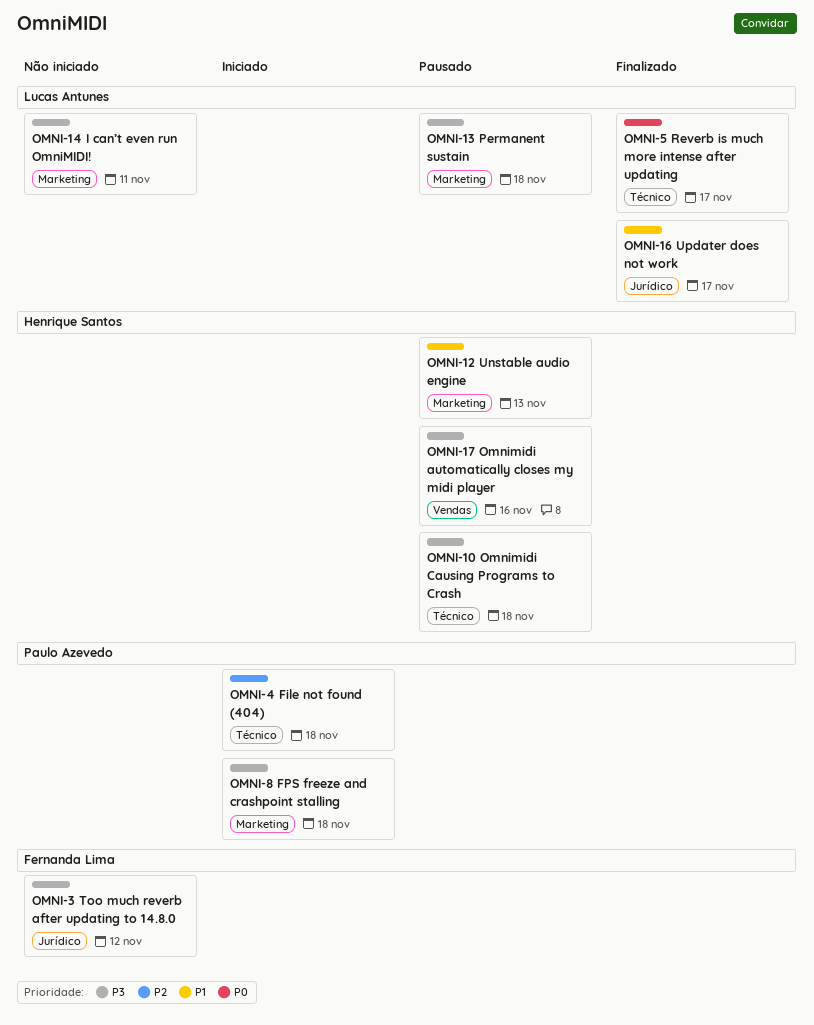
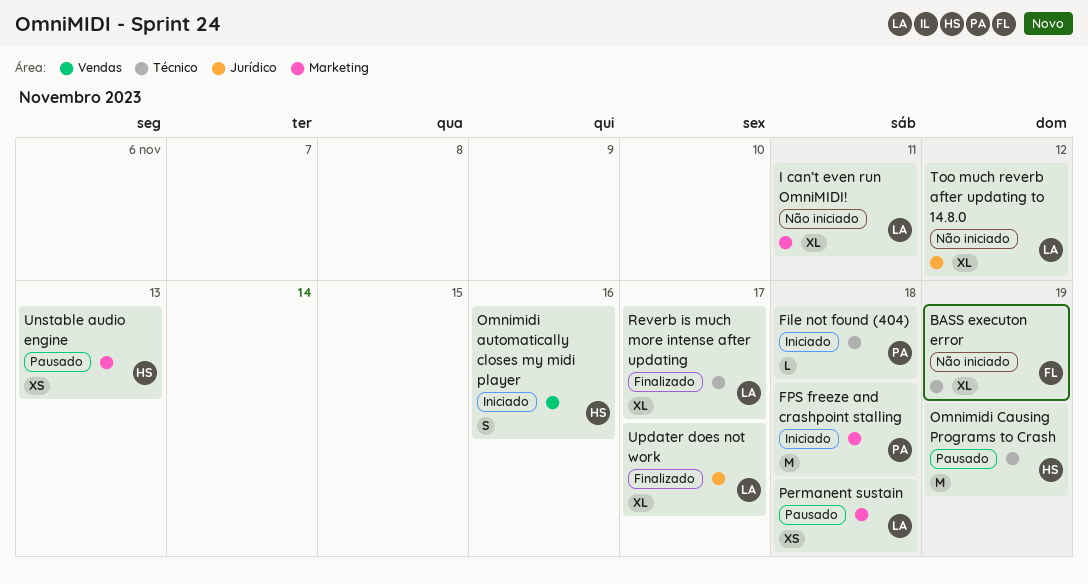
BASS executon error: none -> present
Omnimidi automatically closes my midi player, status: Pausado -> Iniciado
Omnimidi Causing Programs to Crash, due: Nov 18 -> Nov 19
Too much reverb after updating to 14.8.0, owner: Fernanda Lima -> Lucas Antunes

